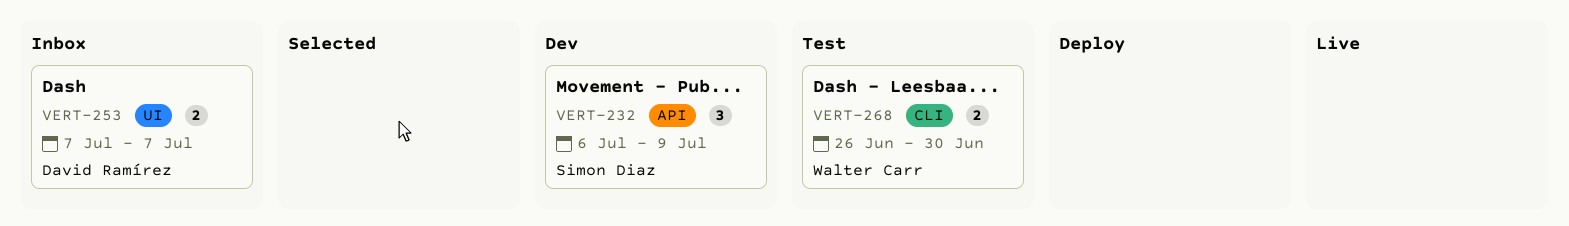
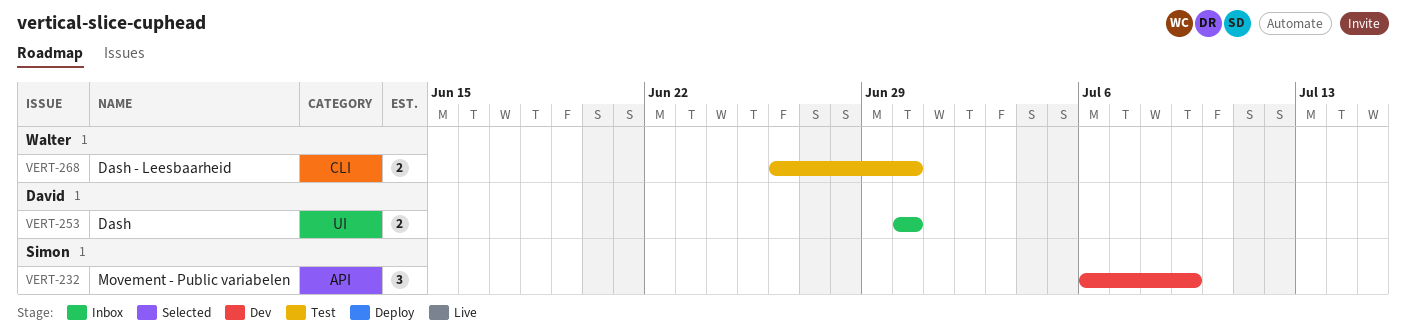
VERT-253, start: Jul 7 -> Jun 30
VERT-253, due: Jul 7 -> Jun 30

